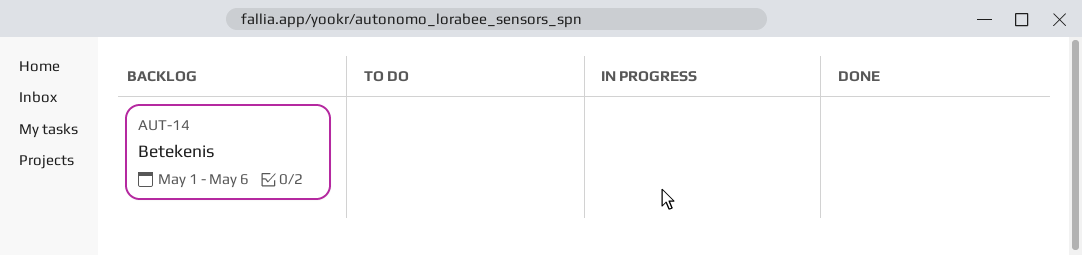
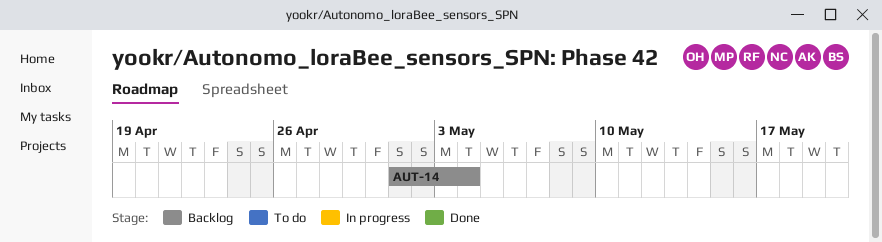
AUT-14, due: May 6 -> May 4

